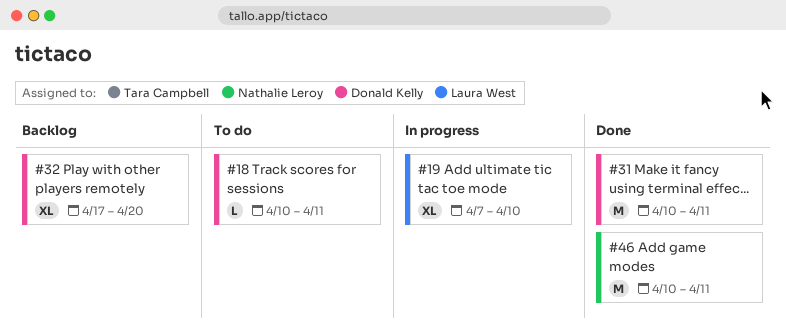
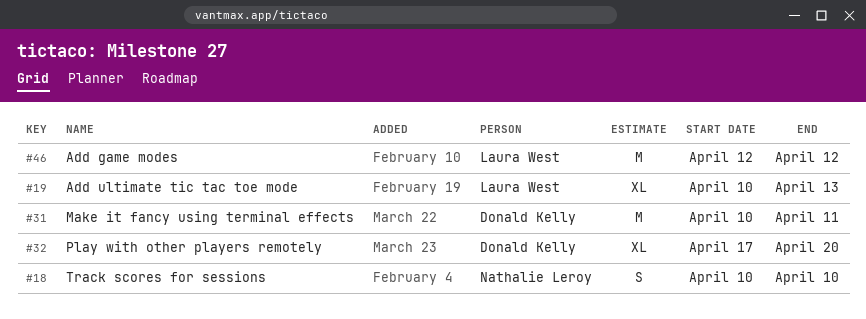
#18, owner: Donald Kelly -> Nathalie Leroy
#18, estimate: L -> S
#18, due: Apr 11 -> Apr 10
#19, start: Apr 7 -> Apr 10
#19, due: Apr 10 -> Apr 13
#46, owner: Nathalie Leroy -> Laura West
#46, start: Apr 10 -> Apr 12
#46, due: Apr 11 -> Apr 12

